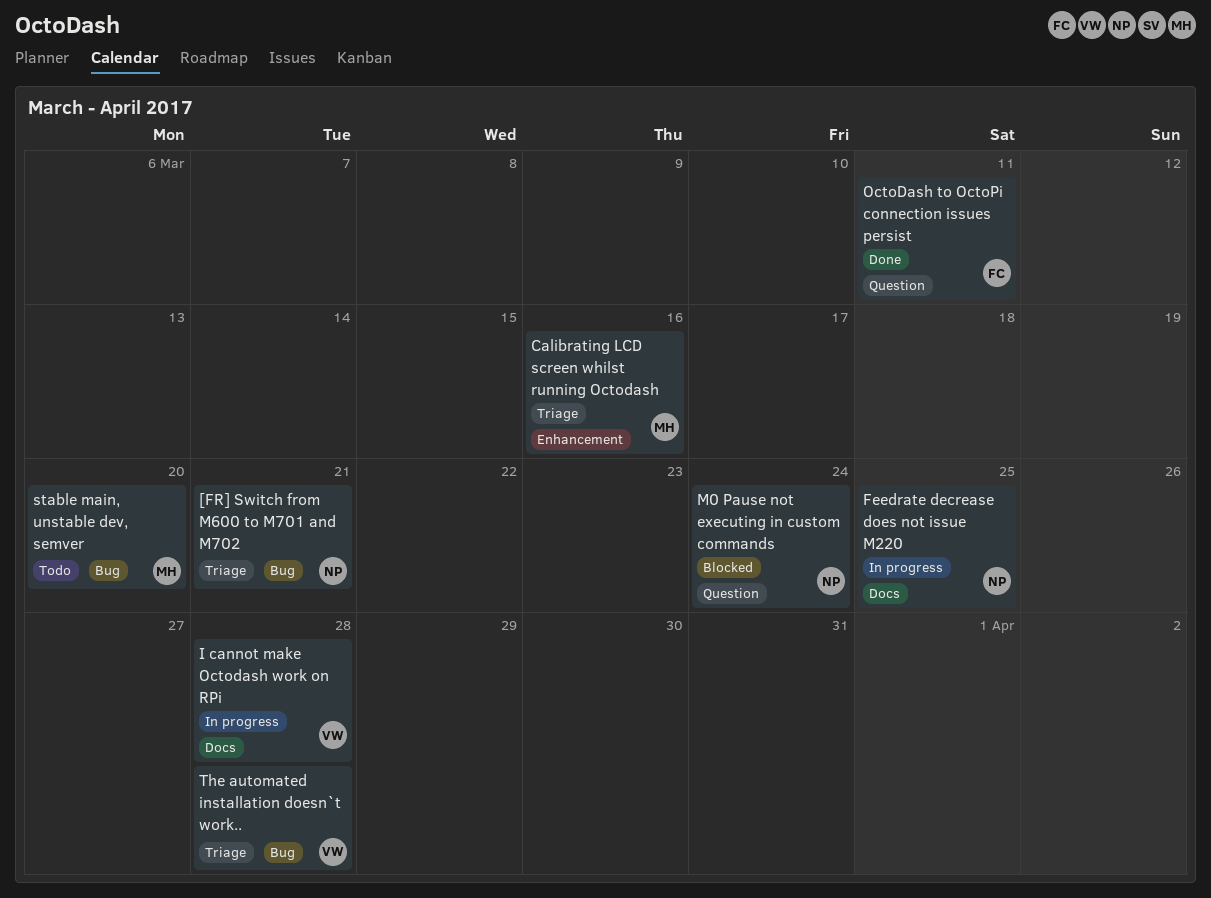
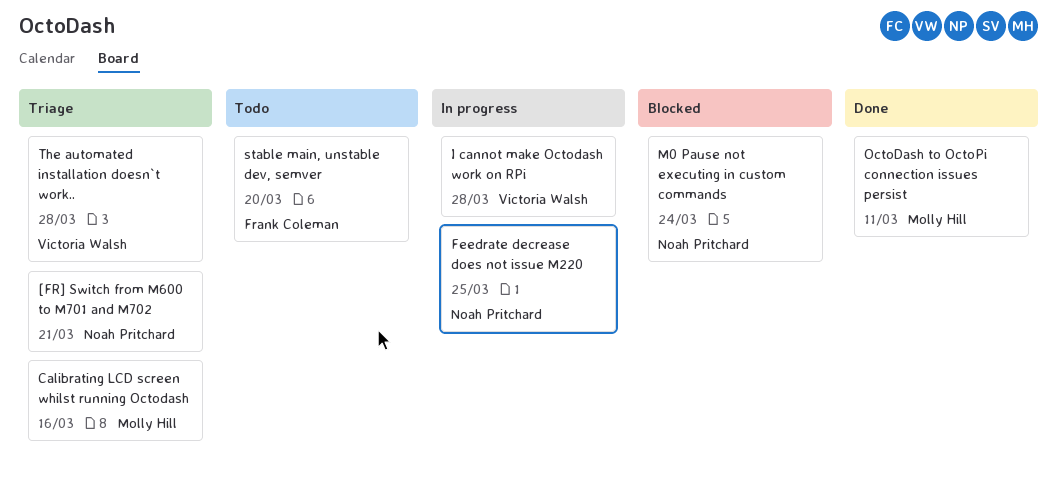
OctoDash to OctoPi connection issues persist, owner: Frank Coleman -> Molly Hill
stable main, unstable dev, semver, owner: Molly Hill -> Frank Coleman

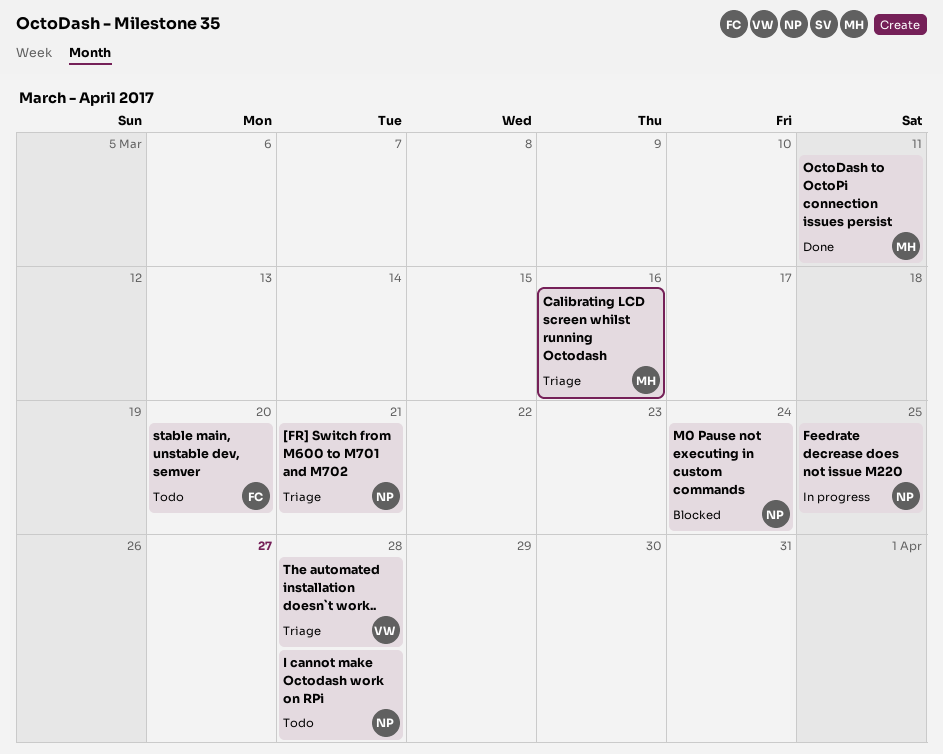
I cannot make Octodash work on RPi, status: In progress -> Todo
I cannot make Octodash work on RPi, owner: Victoria Walsh -> Noah Pritchard

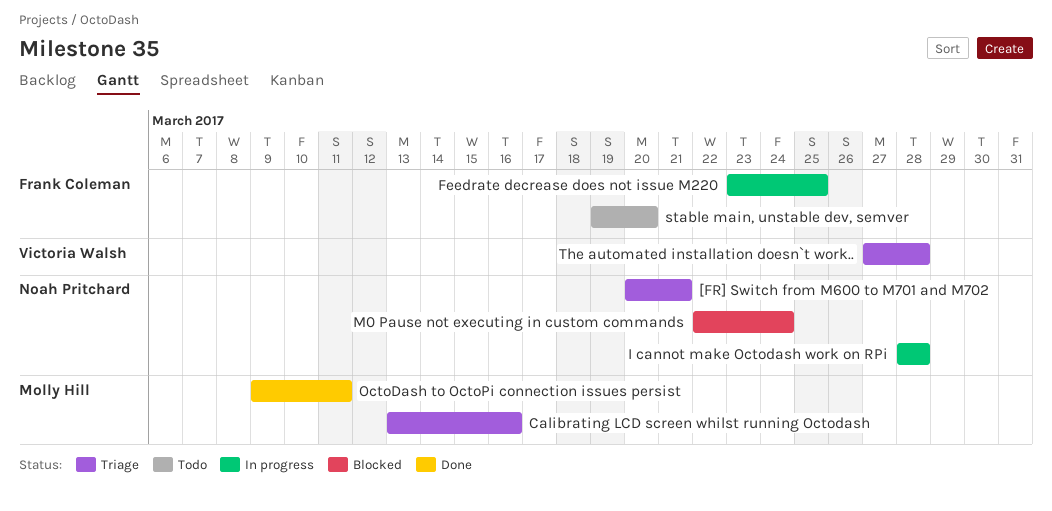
Feedrate decrease does not issue M220, owner: Noah Pritchard -> Frank Coleman
I cannot make Octodash work on RPi, status: Todo -> In progress

